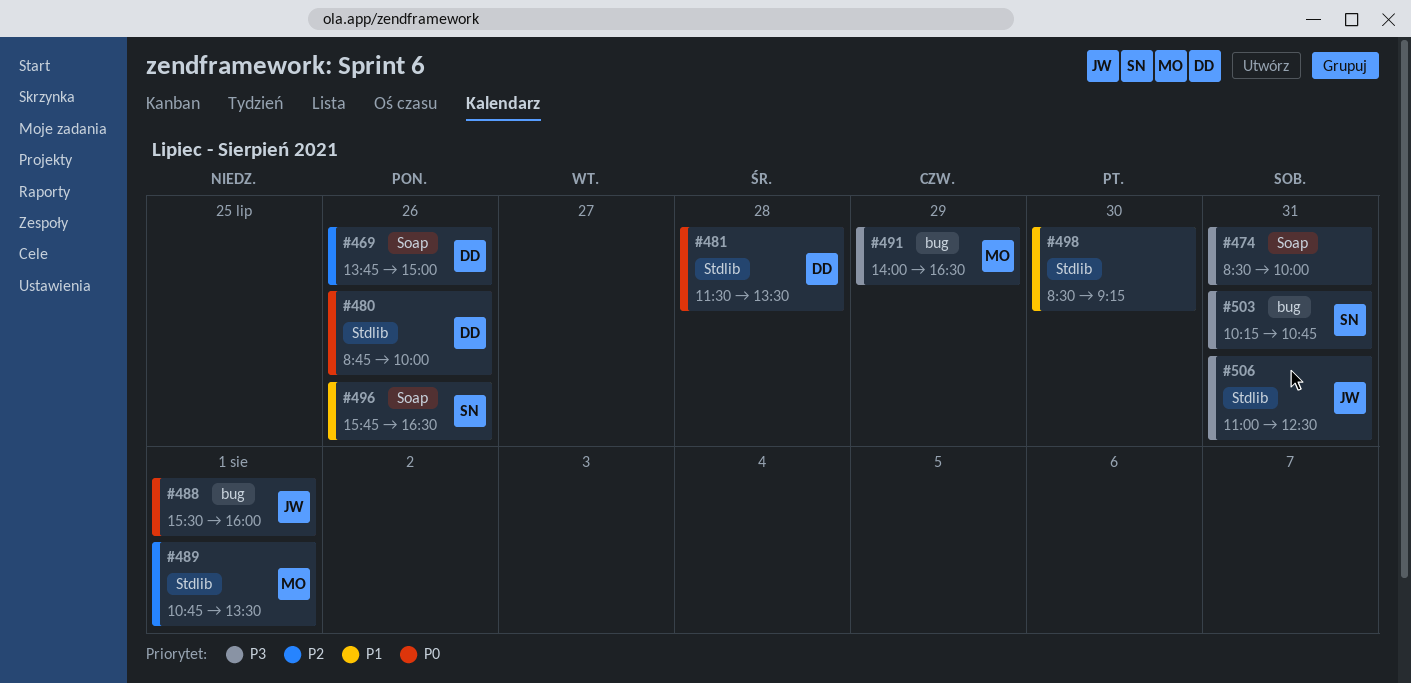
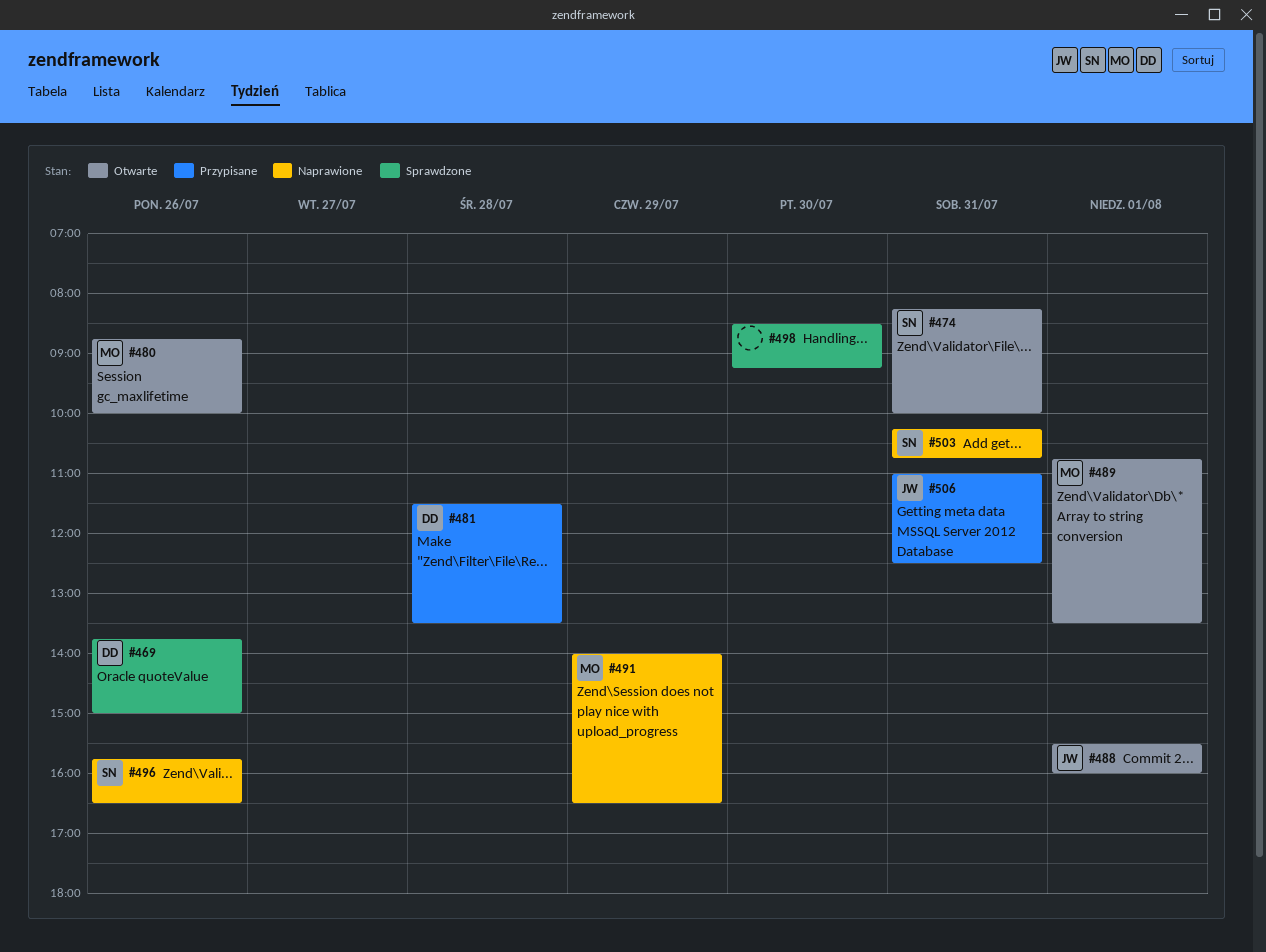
#474, owner: none -> SN
#474, begins: 08:30 -> 08:15
#480, owner: DD -> MO

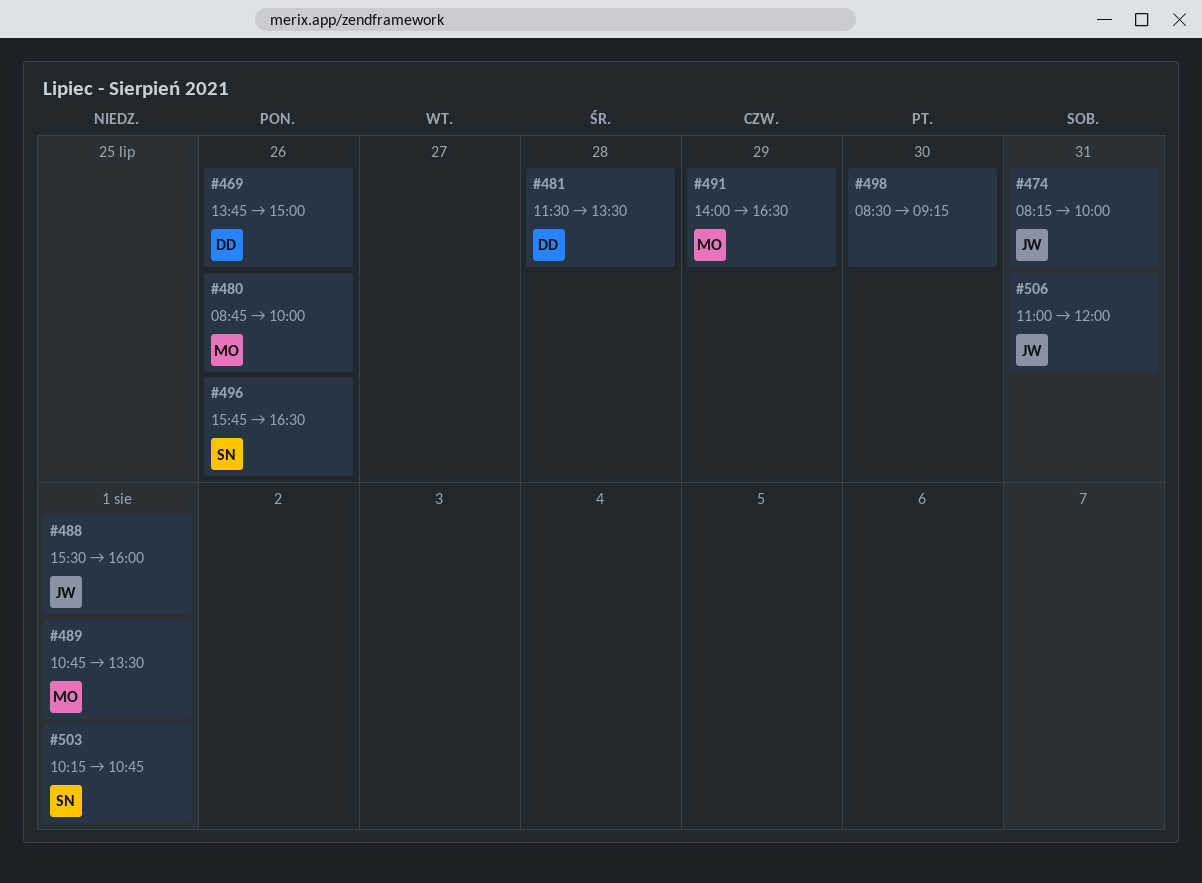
#474, owner: SN -> JW
#503, day: Jul 31 -> Aug 1
#506, ends: 12:30 -> 12:00

